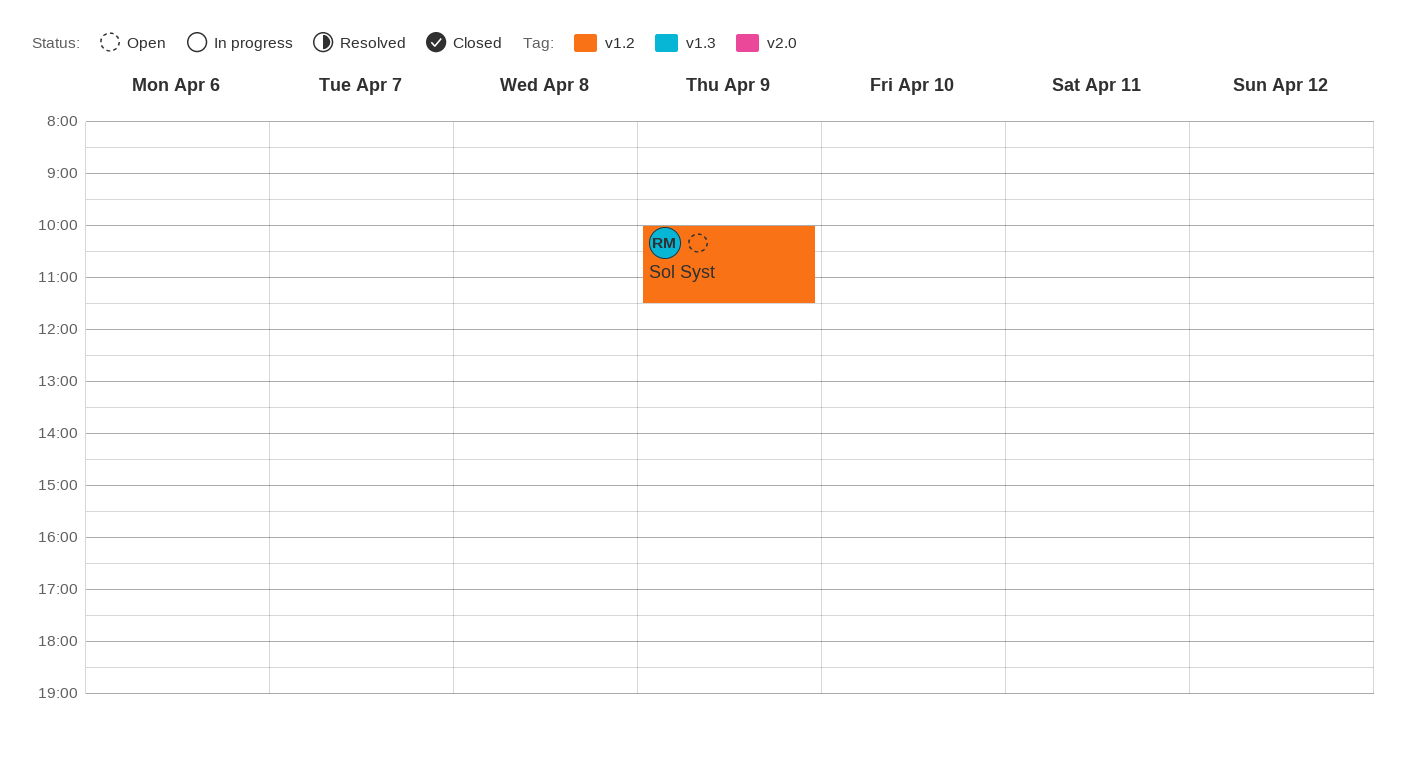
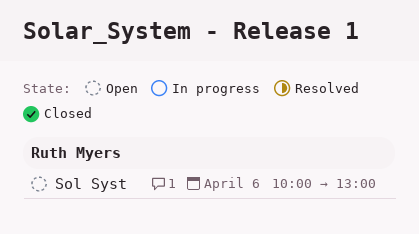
Sol Syst, day: Apr 9 -> Apr 6
Sol Syst, ends: 11:30 -> 13:00

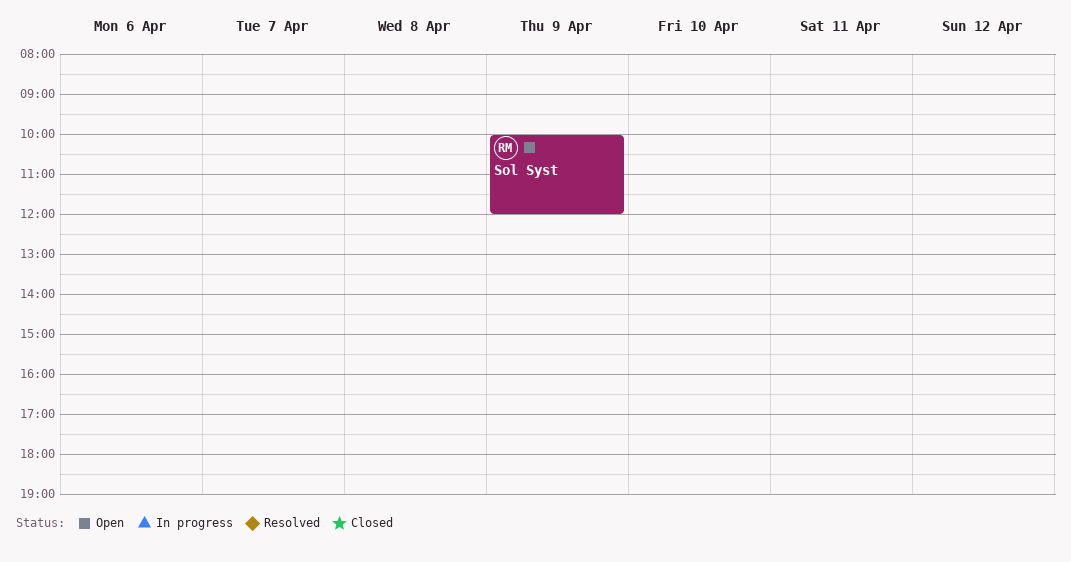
Sol Syst, day: Apr 6 -> Apr 9
Sol Syst, ends: 13:00 -> 12:00

